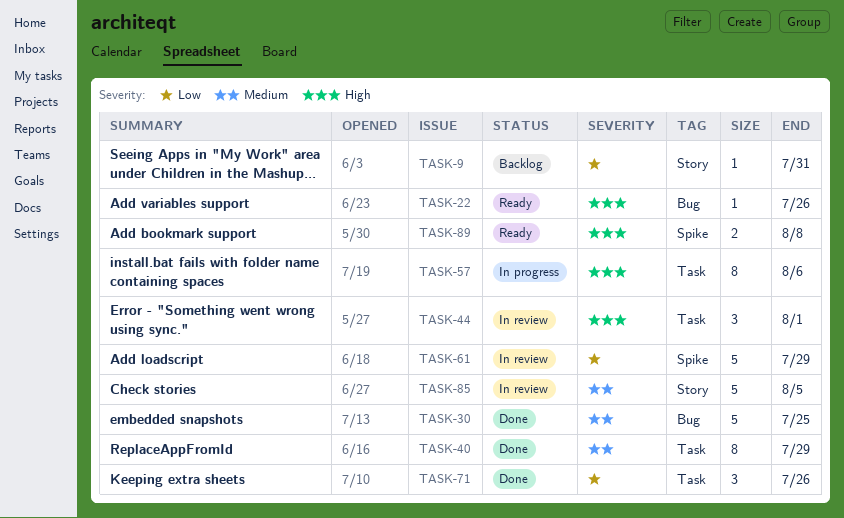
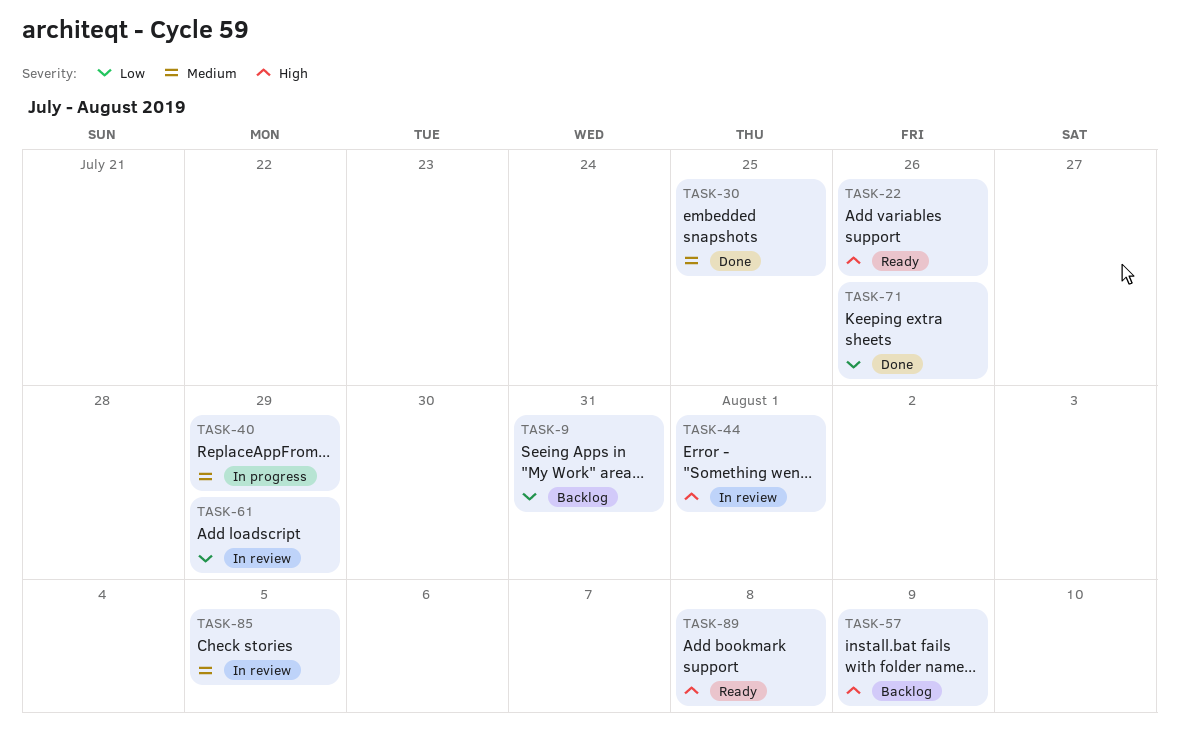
TASK-40, status: Done -> In progress
TASK-57, status: In progress -> Backlog
TASK-57, due: Aug 6 -> Aug 9

